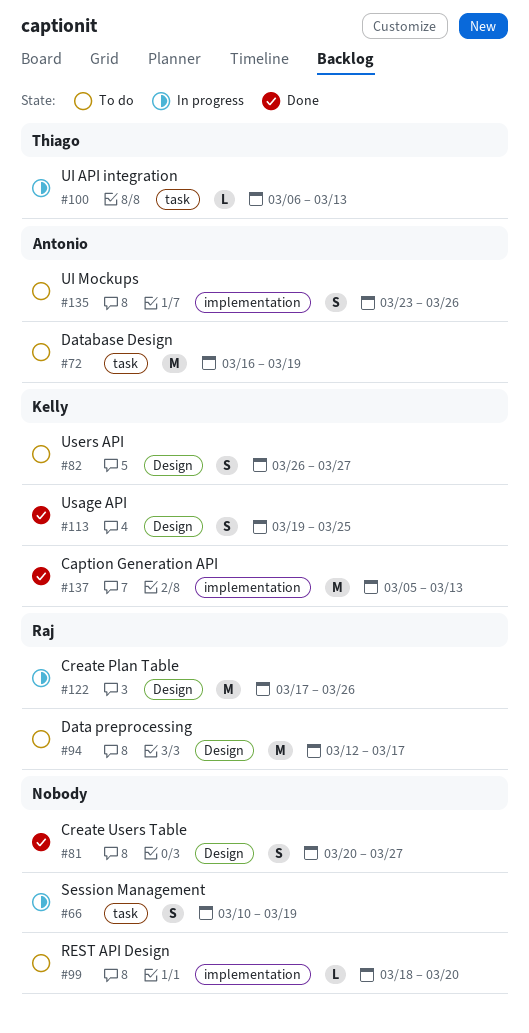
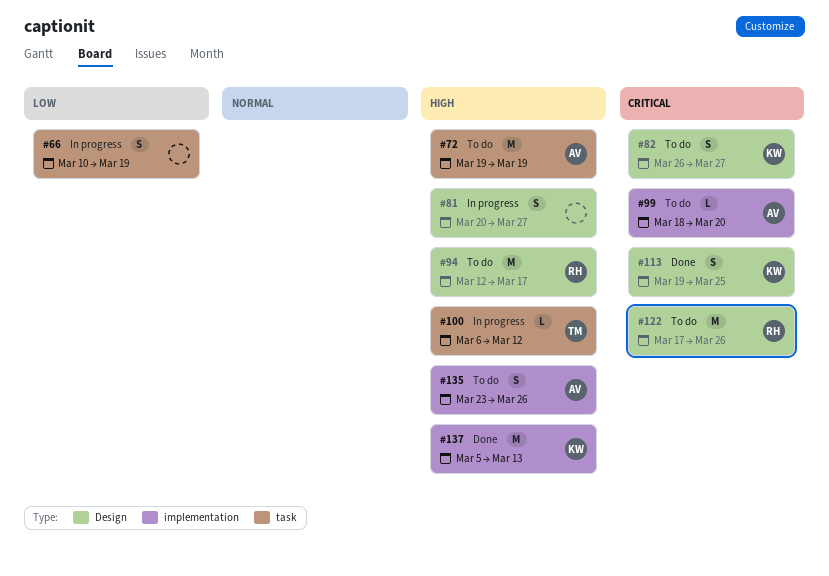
#72, start: Mar 16 -> Mar 19
#81, status: Done -> In progress
#99, owner: none -> Antonio
#100, due: Mar 13 -> Mar 12
#122, status: In progress -> To do

